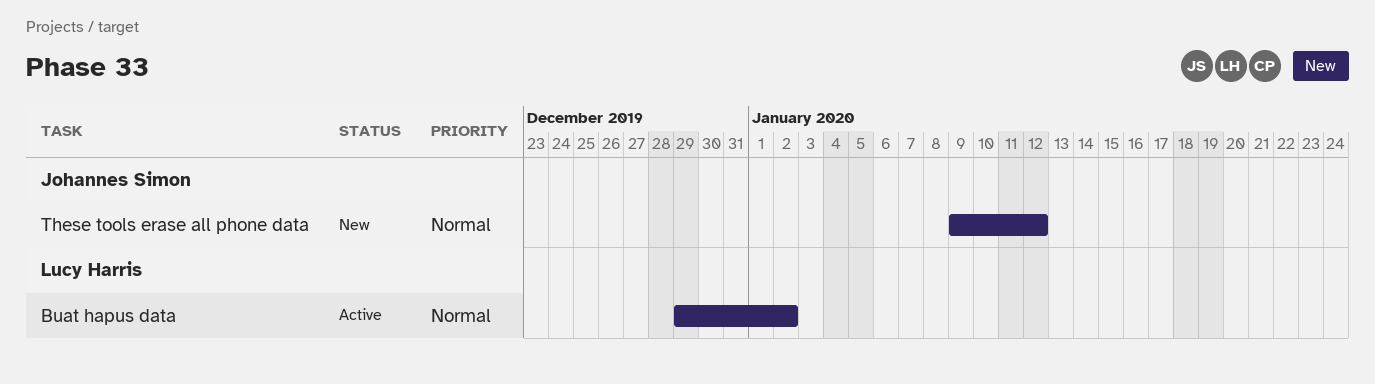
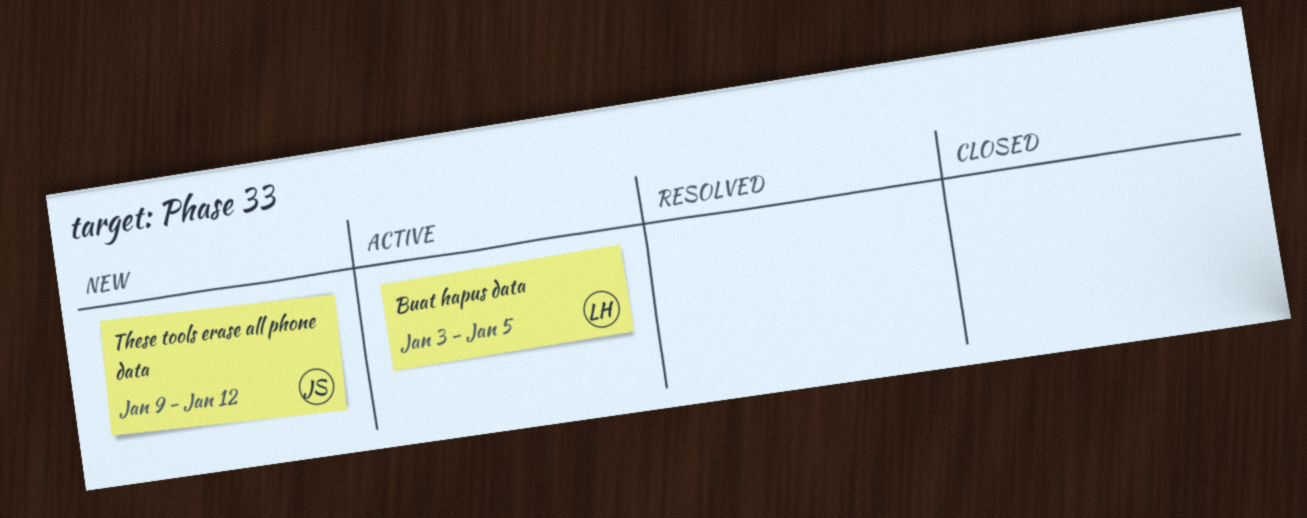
Buat hapus data, start: Dec 29 -> Jan 3
Buat hapus data, due: Jan 2 -> Jan 5

